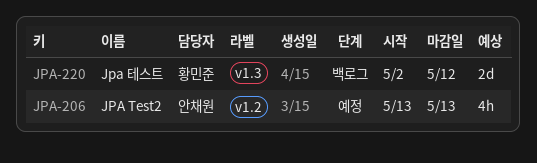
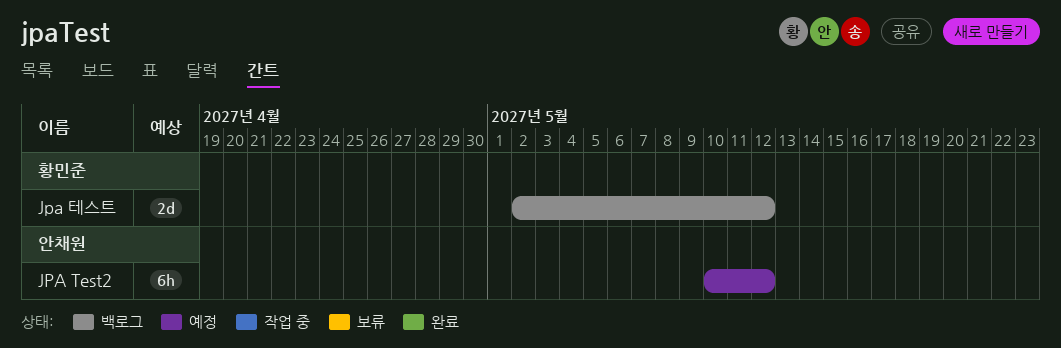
JPA Test2, estimate: 4h -> 6h
JPA Test2, start: May 13 -> May 10
JPA Test2, due: May 13 -> May 12

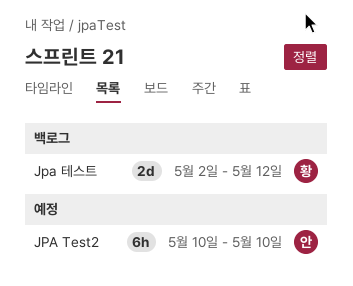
JPA Test2, due: May 12 -> May 10

